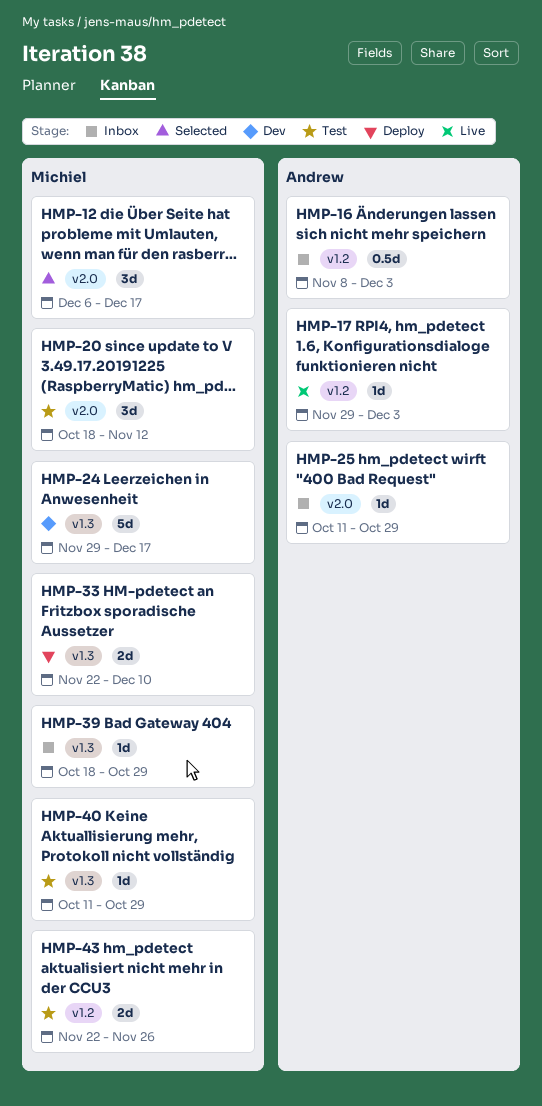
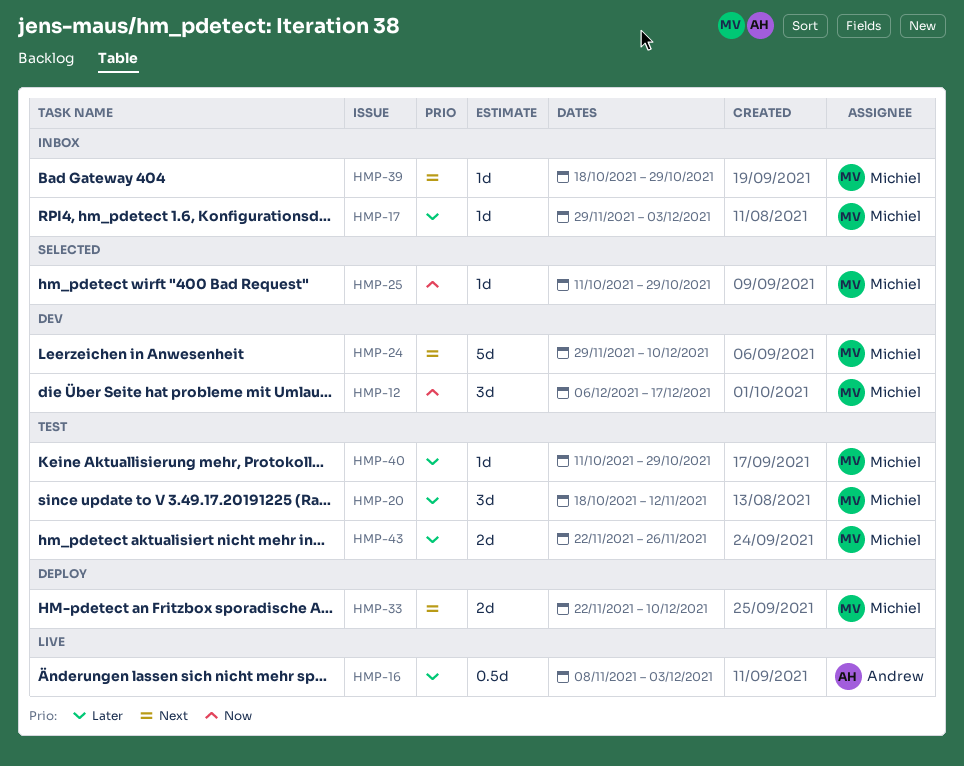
HMP-12, status: Selected -> Dev
HMP-16, status: Inbox -> Live
HMP-17, status: Live -> Inbox
HMP-17, owner: Andrew -> Michiel
HMP-24, due: Dec 17 -> Dec 10
HMP-25, status: Inbox -> Selected
HMP-25, owner: Andrew -> Michiel

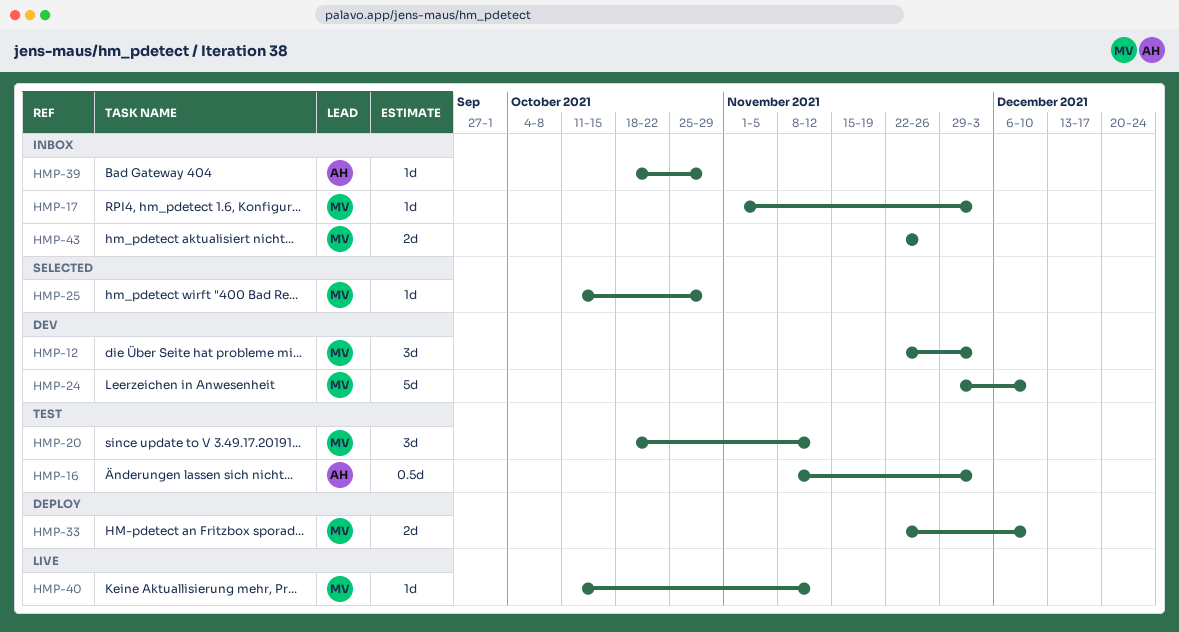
HMP-12, start: Dec 6 -> Nov 22
HMP-12, due: Dec 17 -> Dec 3
HMP-16, status: Live -> Test
HMP-17, start: Nov 29 -> Nov 1
HMP-39, owner: Michiel -> Andrew
HMP-40, status: Test -> Live
HMP-40, due: Oct 29 -> Nov 12
HMP-43, status: Test -> Inbox

